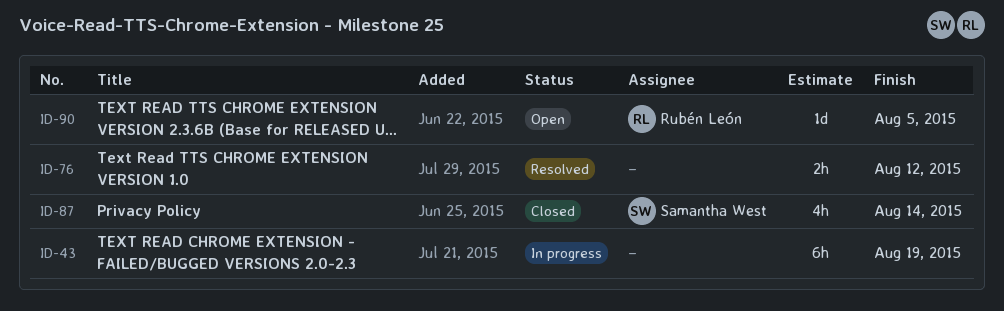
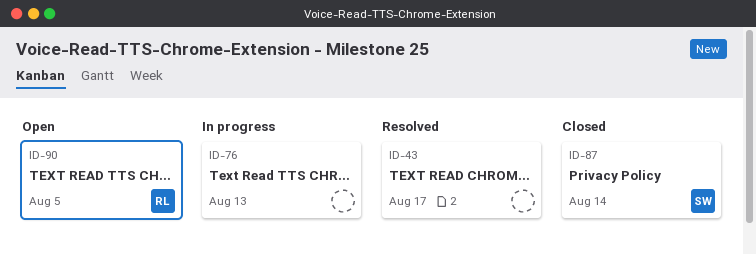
ID-43, status: In progress -> Resolved
ID-43, due: Aug 19 -> Aug 17
ID-76, status: Resolved -> In progress
ID-76, due: Aug 12 -> Aug 13

